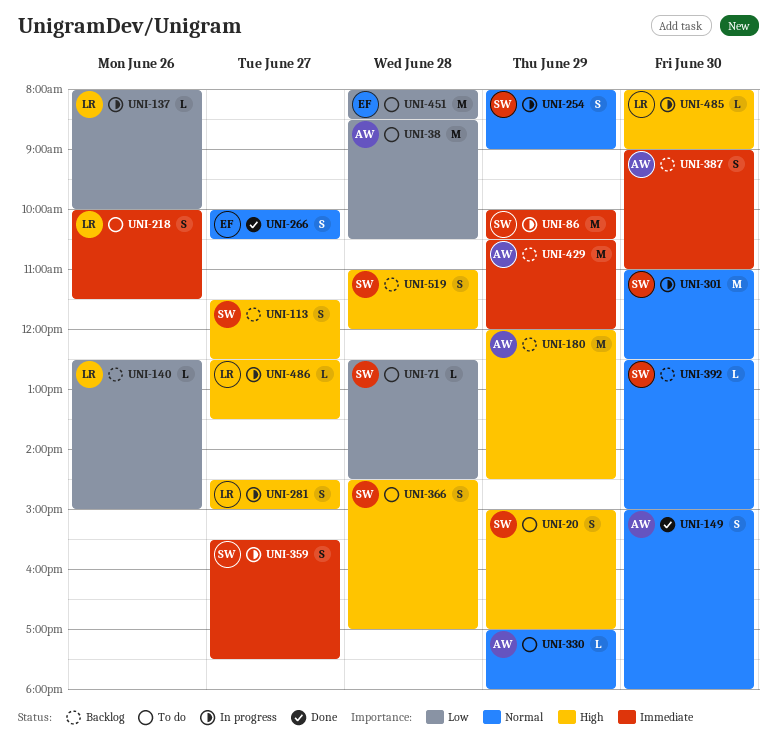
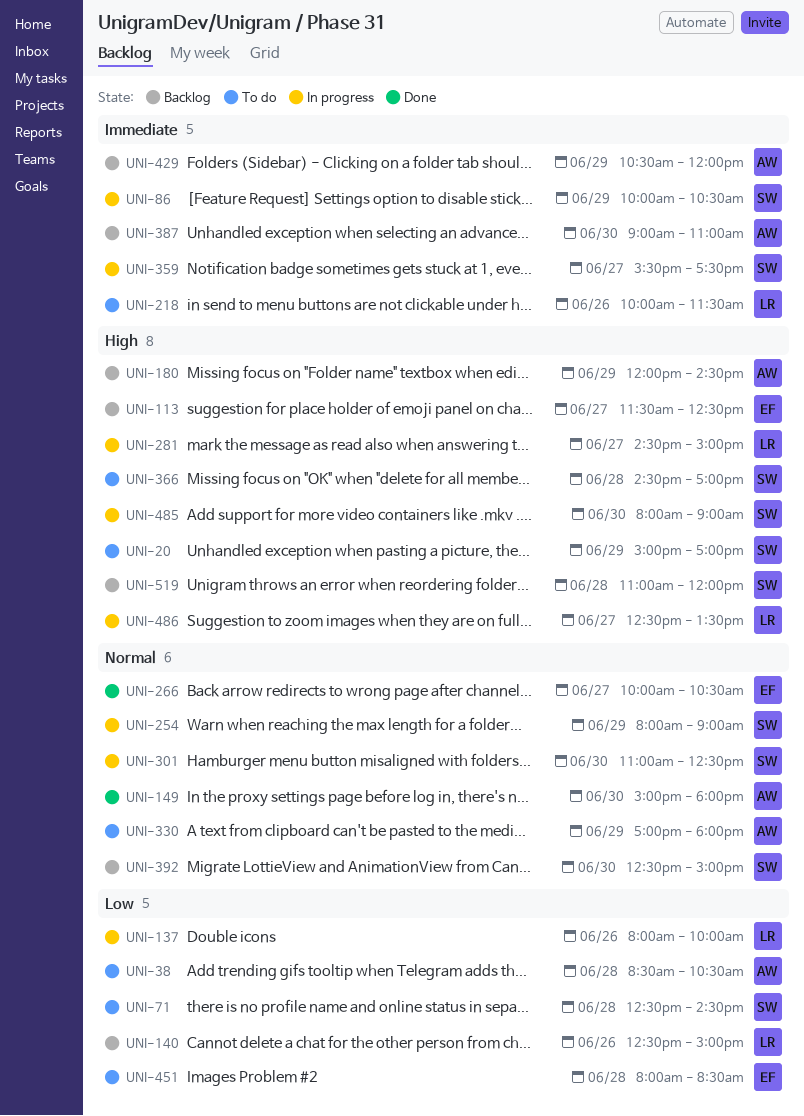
UNI-113, owner: SW -> EF
UNI-485, owner: LR -> SW

